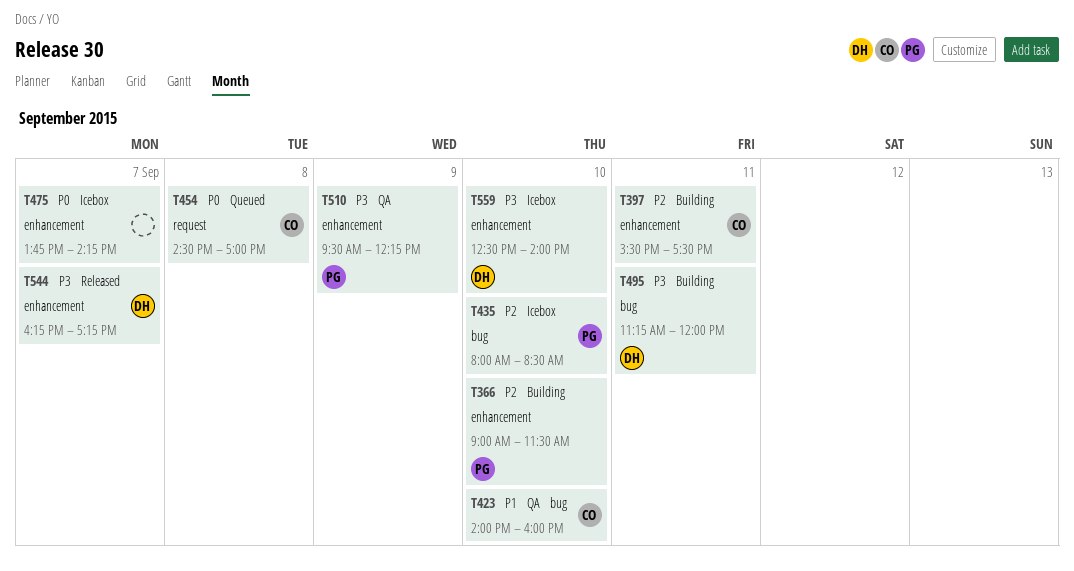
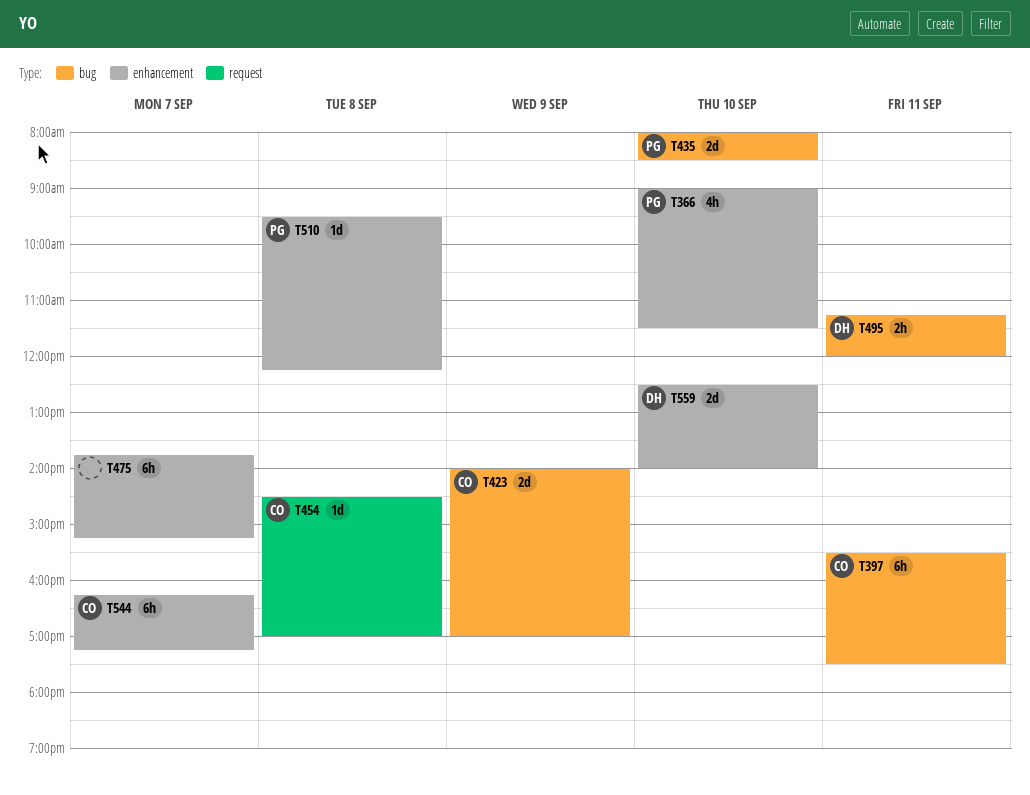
T397, label: enhancement -> bug
T423, day: Sep 10 -> Sep 9
T423, ends: 16:00 -> 17:00
T475, ends: 14:15 -> 15:15
T510, day: Sep 9 -> Sep 8
T544, owner: DH -> CO

